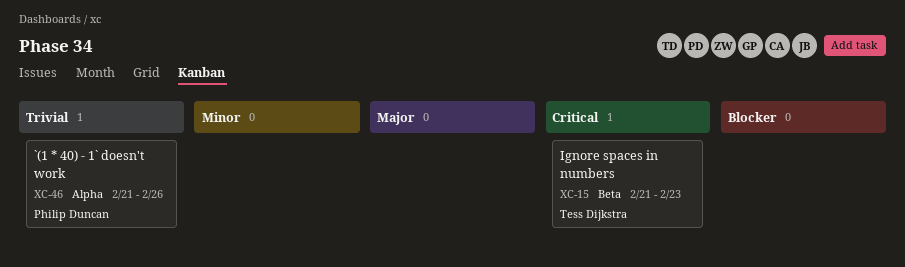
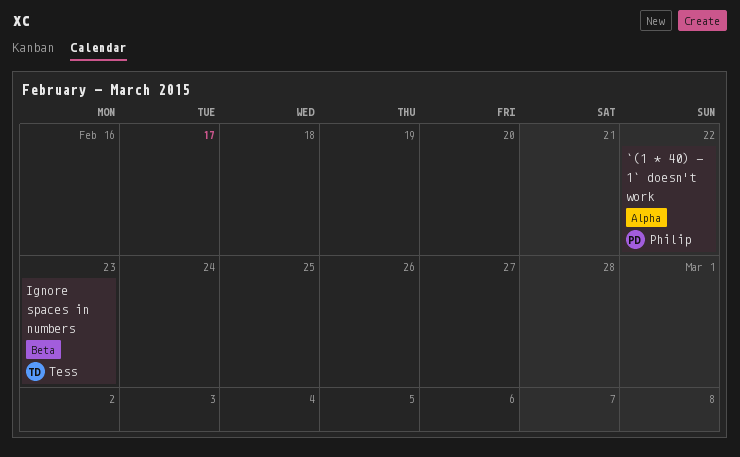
`(1 * 40) - 1` doesn't work, due: Feb 26 -> Feb 22

